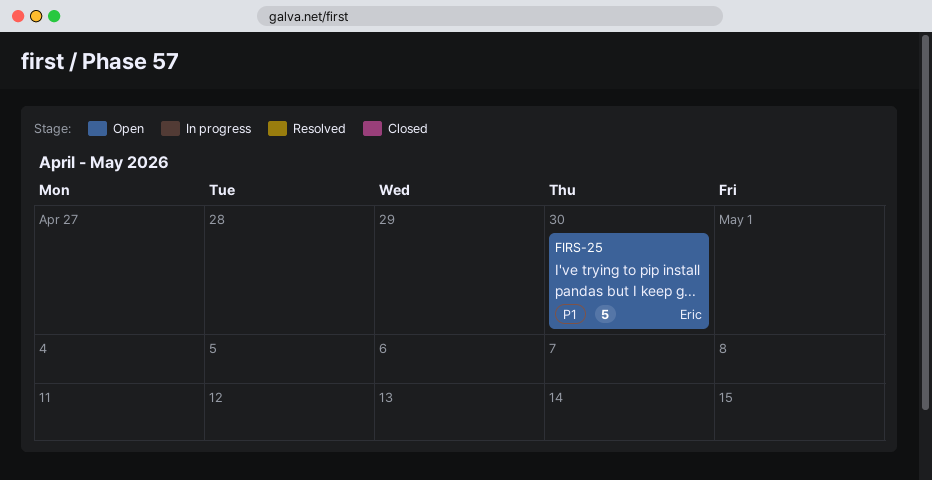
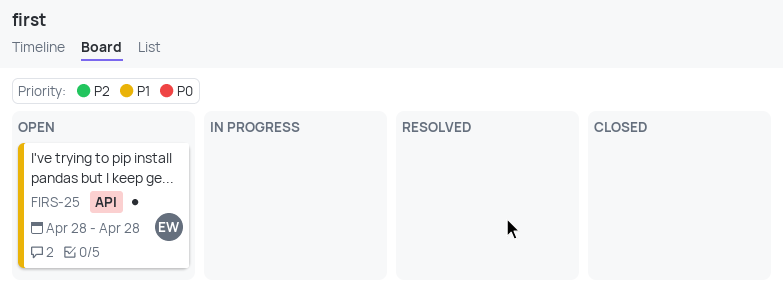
FIRS-25, estimate: 5 -> 1
FIRS-25, due: Apr 30 -> Apr 28

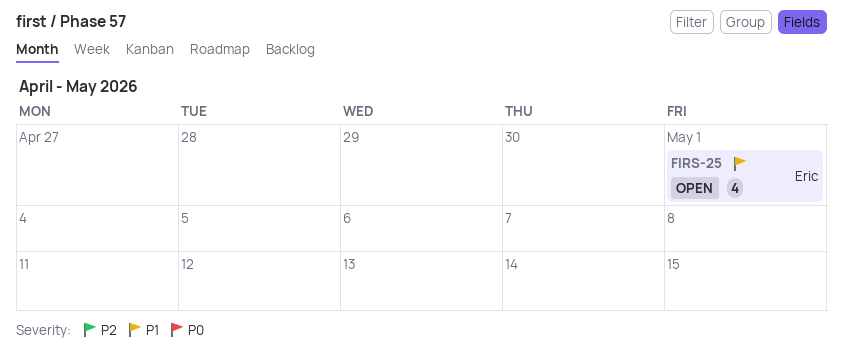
FIRS-25, estimate: 1 -> 4
FIRS-25, due: Apr 28 -> May 1

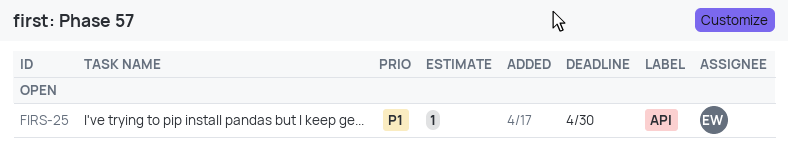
FIRS-25, estimate: 4 -> 1
FIRS-25, due: May 1 -> Apr 30

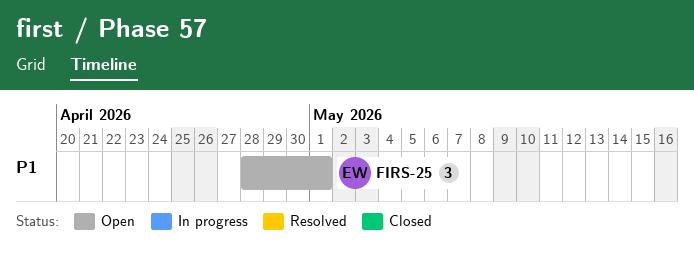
FIRS-25, estimate: 1 -> 3
FIRS-25, due: Apr 30 -> May 1

